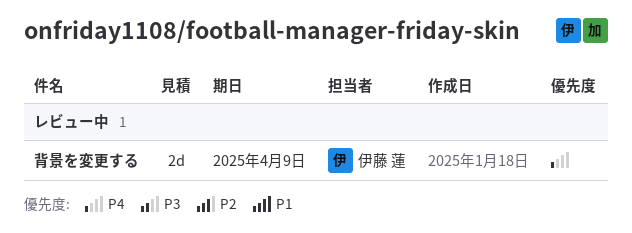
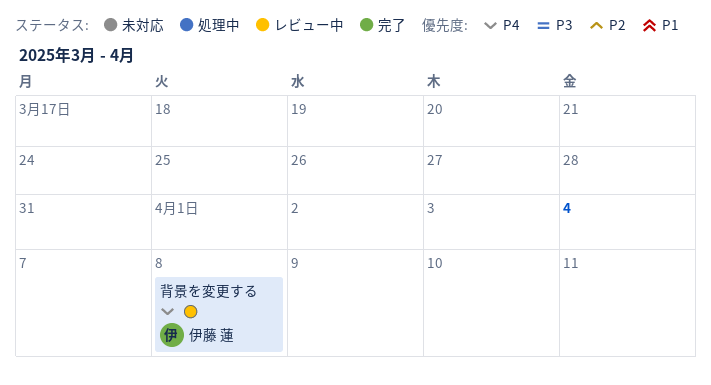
背景を変更する, due: Apr 9 -> Apr 8

